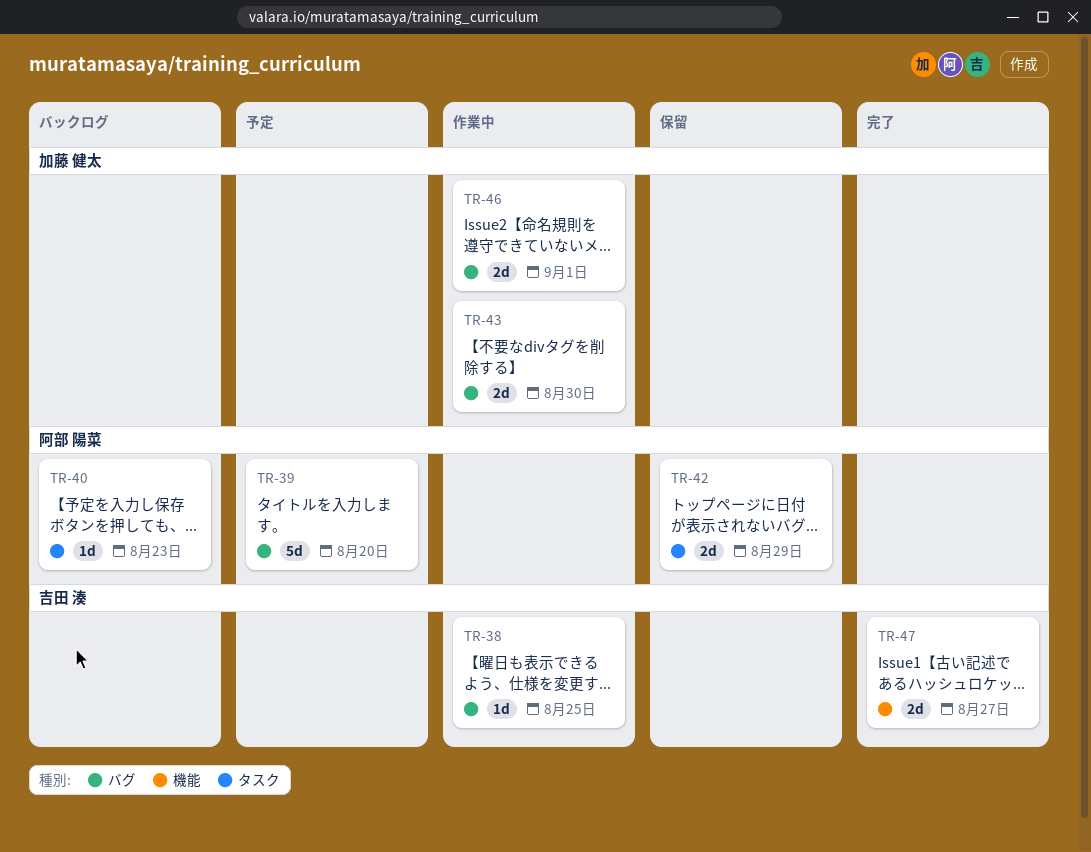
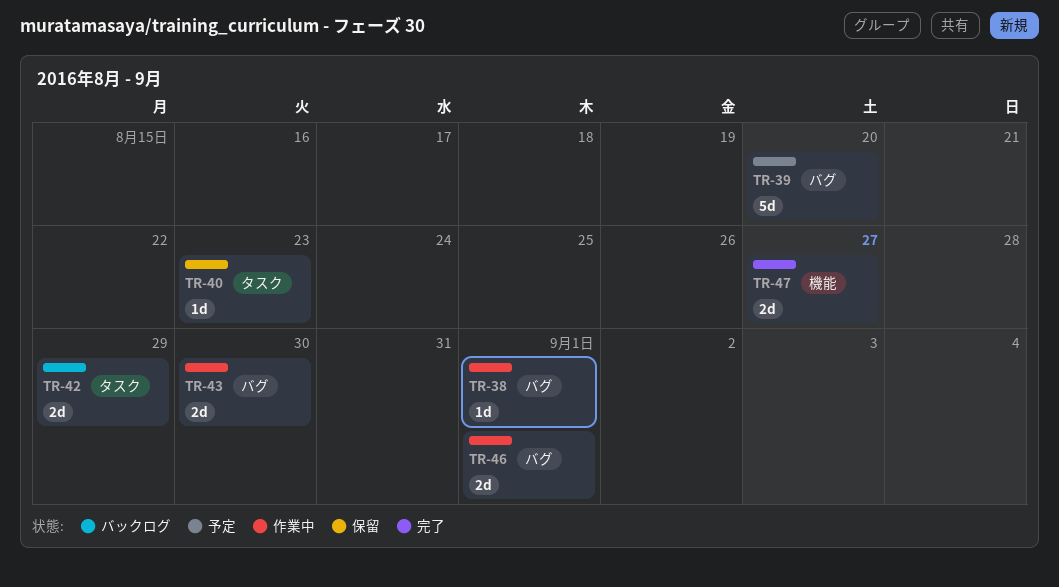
TR-38, due: Aug 25 -> Sep 1
TR-40, status: バックログ -> 保留
TR-42, status: 保留 -> バックログ

